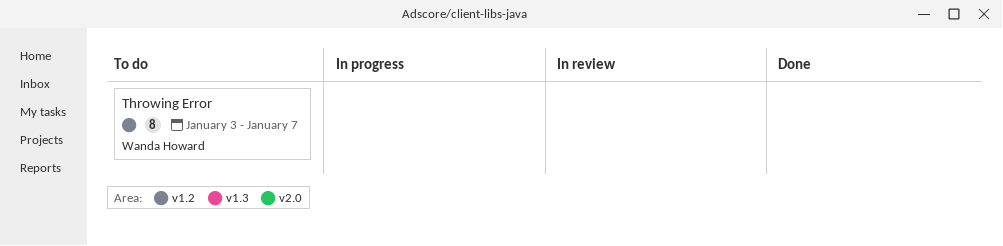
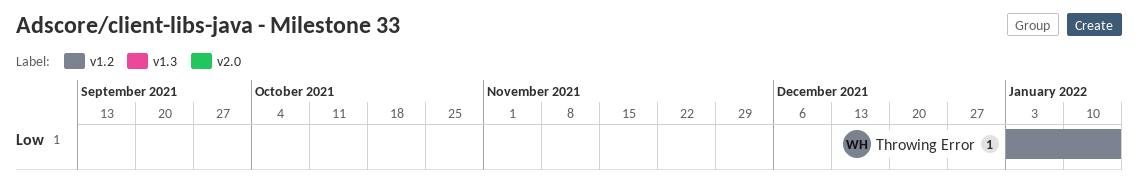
Throwing Error, estimate: 8 -> 1
Throwing Error, due: Jan 7 -> Jan 14

